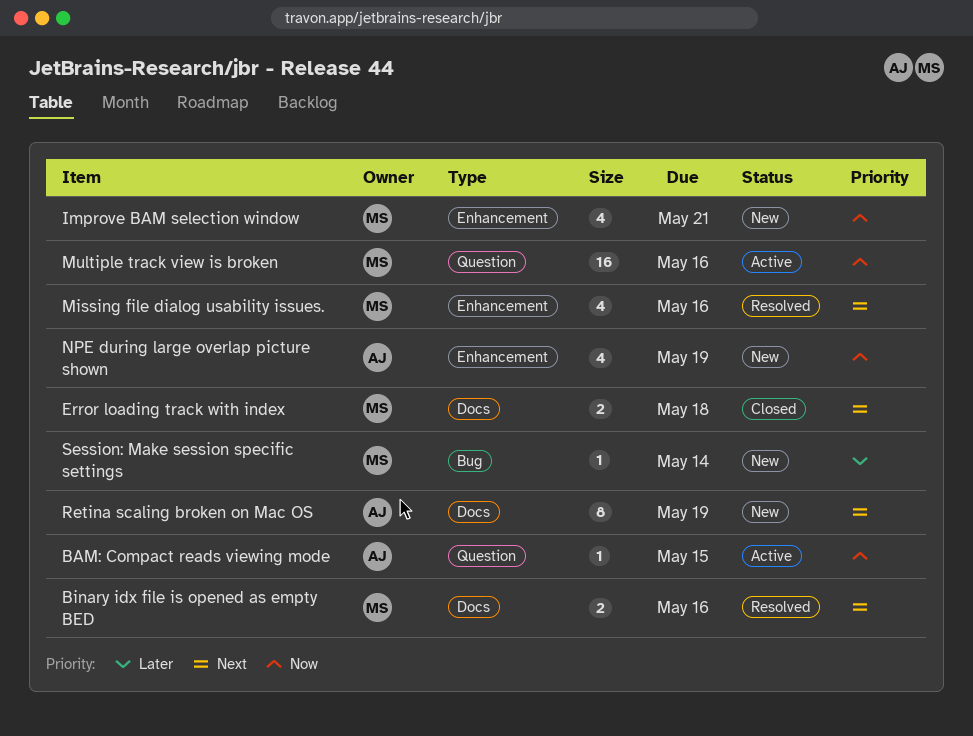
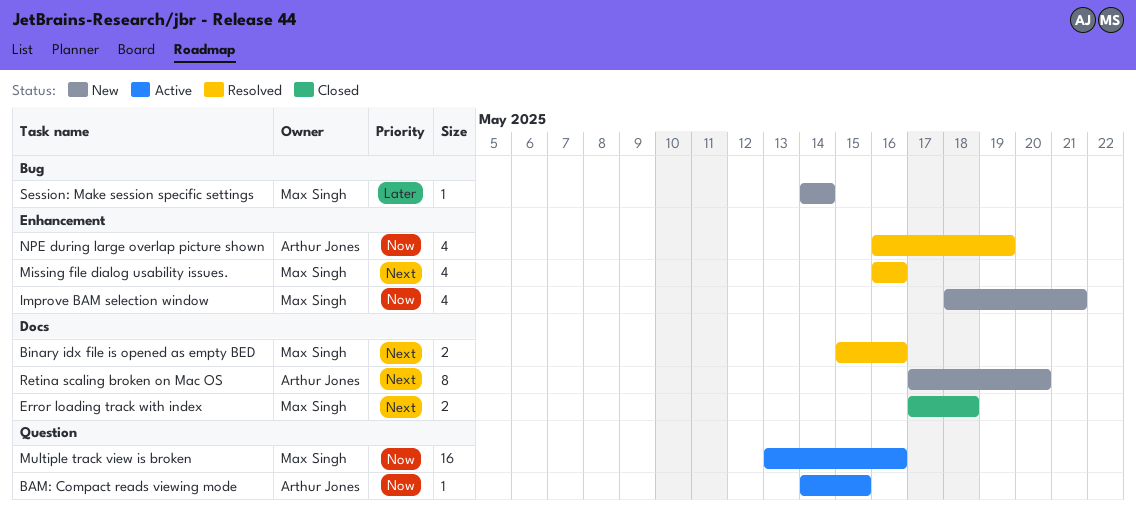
NPE during large overlap picture shown, status: New -> Resolved
Retina scaling broken on Mac OS, due: May 19 -> May 20

